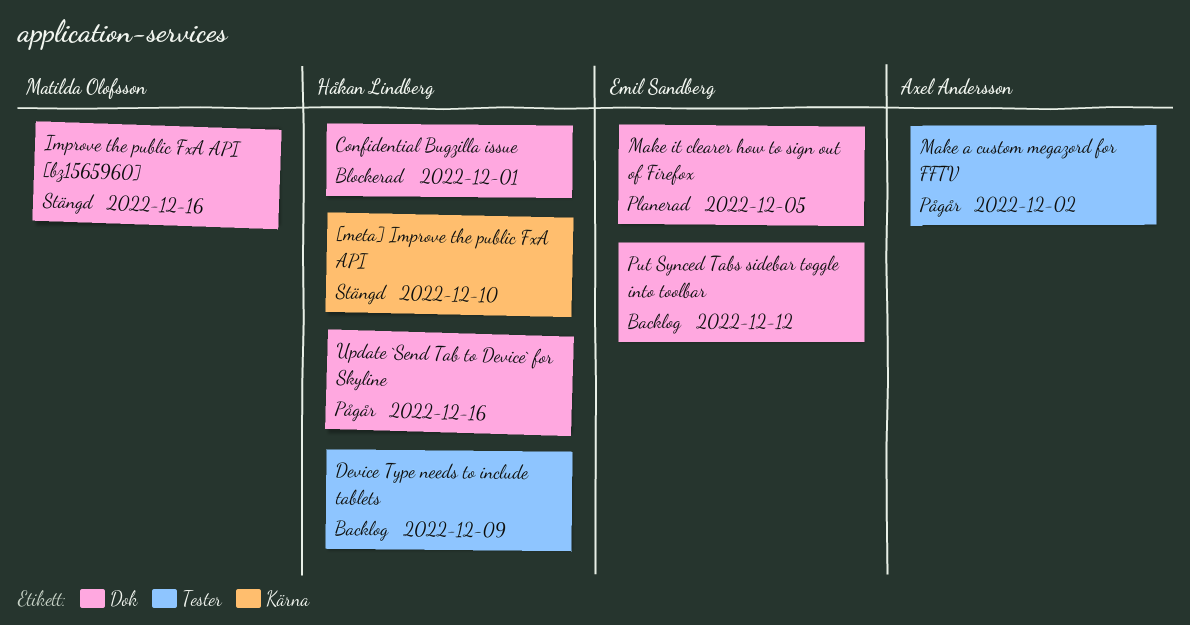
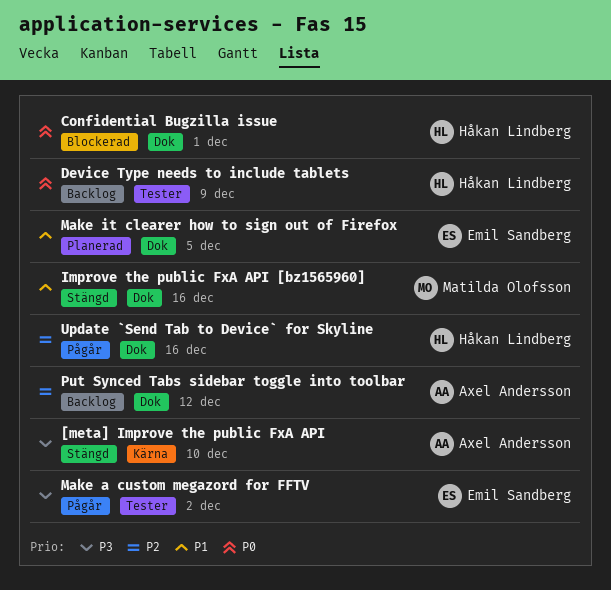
[meta] Improve the public FxA API, owner: Håkan Lindberg -> Axel Andersson
Make a custom megazord for FFTV, owner: Axel Andersson -> Emil Sandberg
Put Synced Tabs sidebar toggle into toolbar, owner: Emil Sandberg -> Axel Andersson

